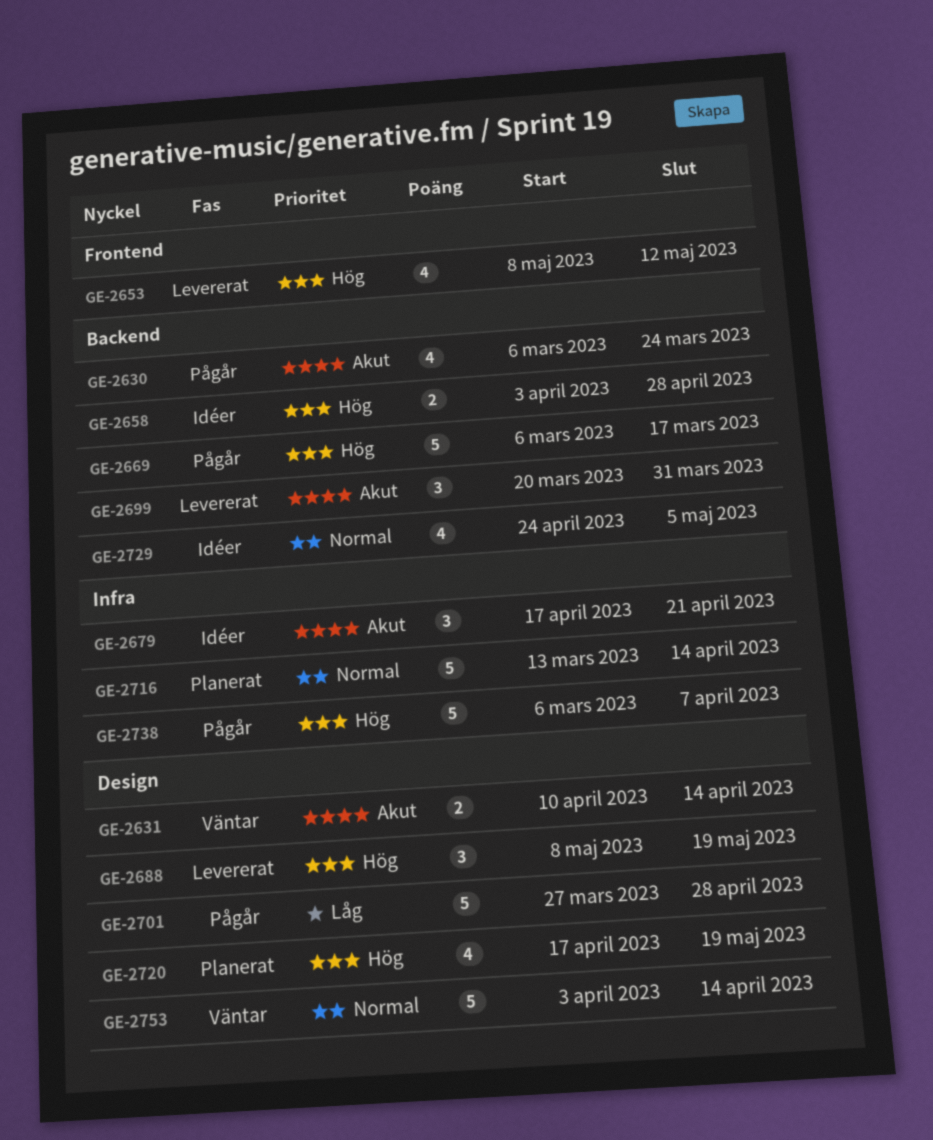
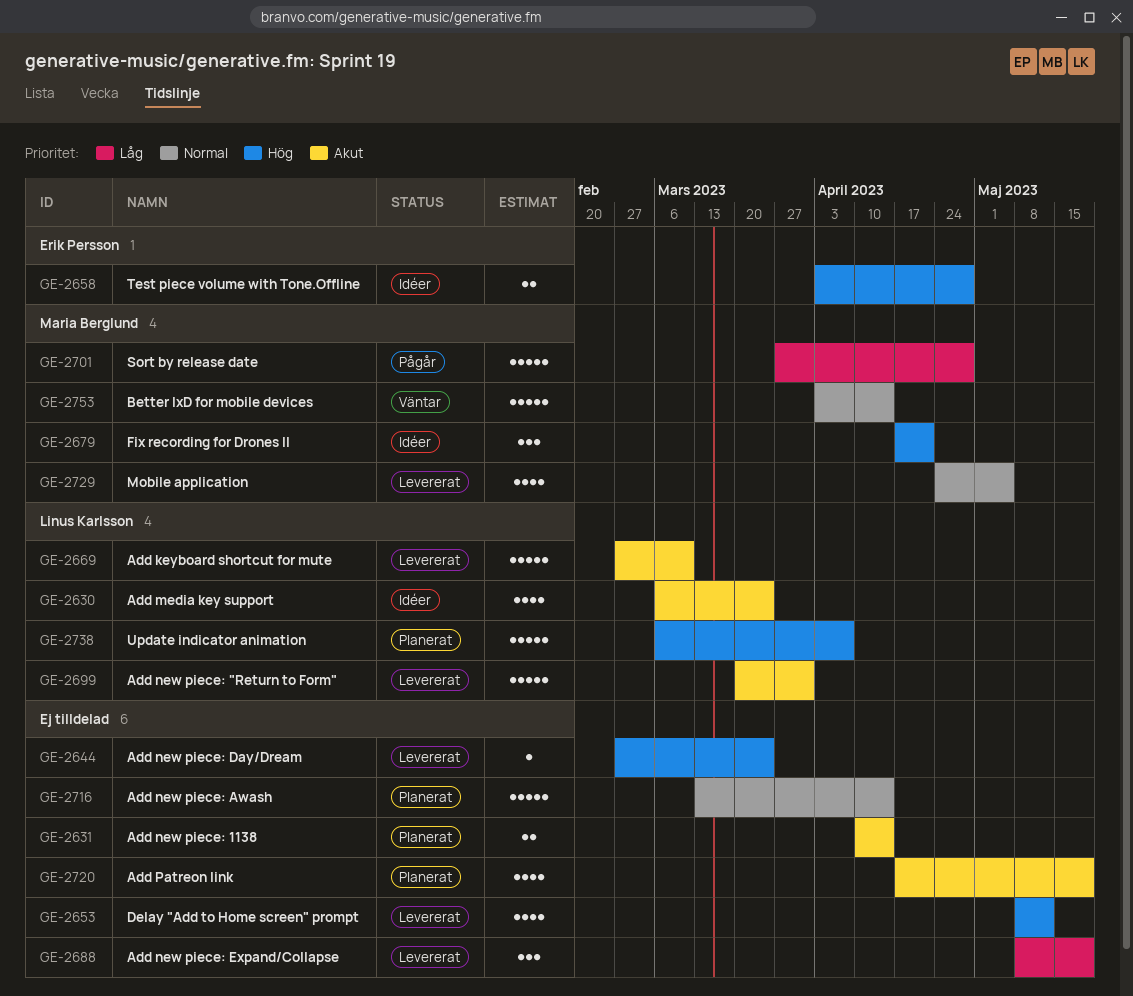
GE-2630, status: Pågår -> Idéer
GE-2631, status: Väntar -> Planerat
GE-2644: none -> present
GE-2669, status: Pågår -> Levererat
GE-2669, priority: Hög -> Akut
GE-2669, start: Mar 6 -> Feb 27
GE-2669, due: Mar 17 -> Mar 10
GE-2679, priority: Akut -> Hög
GE-2688, priority: Hög -> Låg
GE-2699, estimate: 3 -> 5
GE-2720, priority: Hög -> Akut
GE-2729, status: Idéer -> Levererat
GE-2738, status: Pågår -> Planerat

